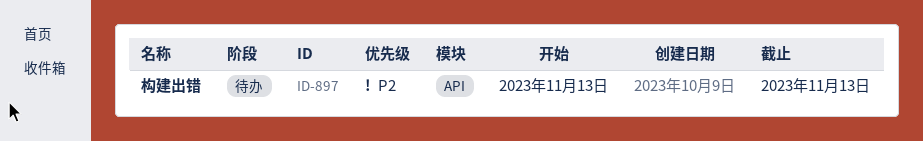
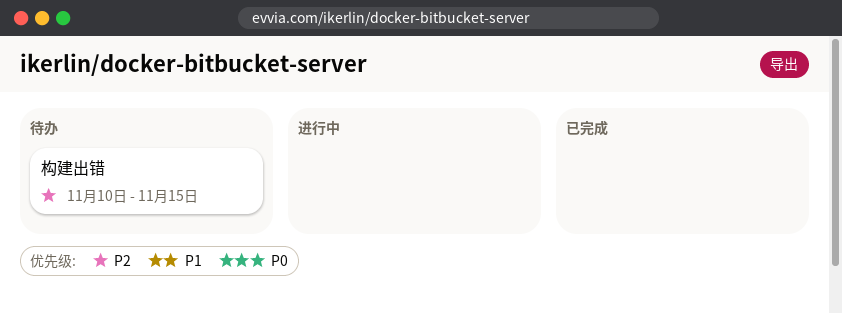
构建出错, start: Nov 13 -> Nov 10
构建出错, due: Nov 13 -> Nov 15

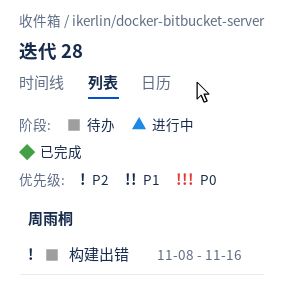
构建出错, start: Nov 10 -> Nov 8
构建出错, due: Nov 15 -> Nov 16

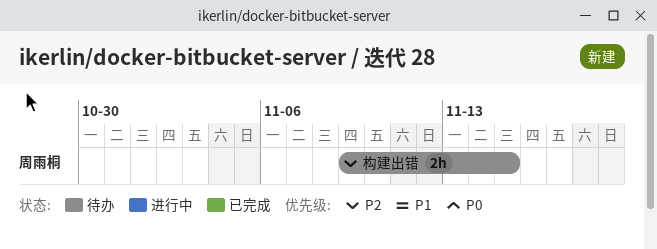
构建出错, start: Nov 8 -> Nov 9
构建出错, due: Nov 16 -> Nov 15

